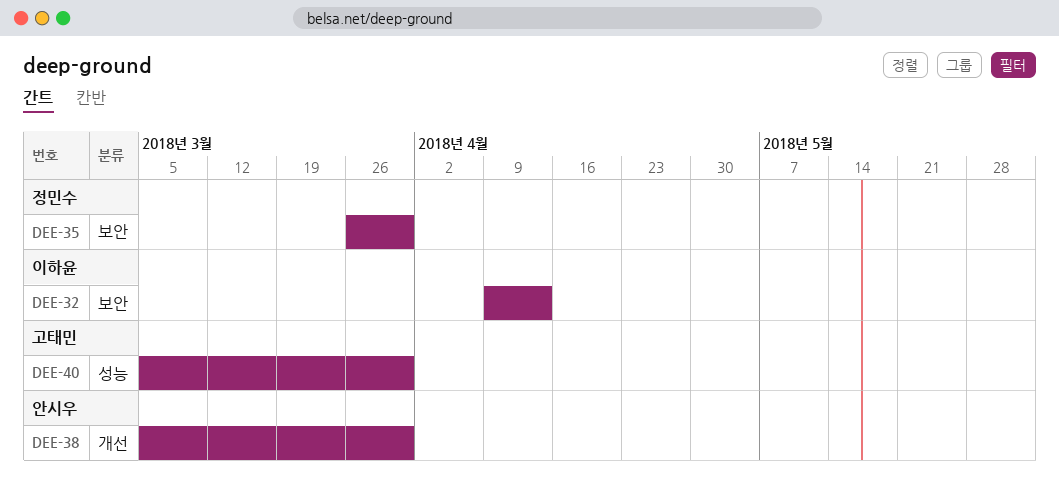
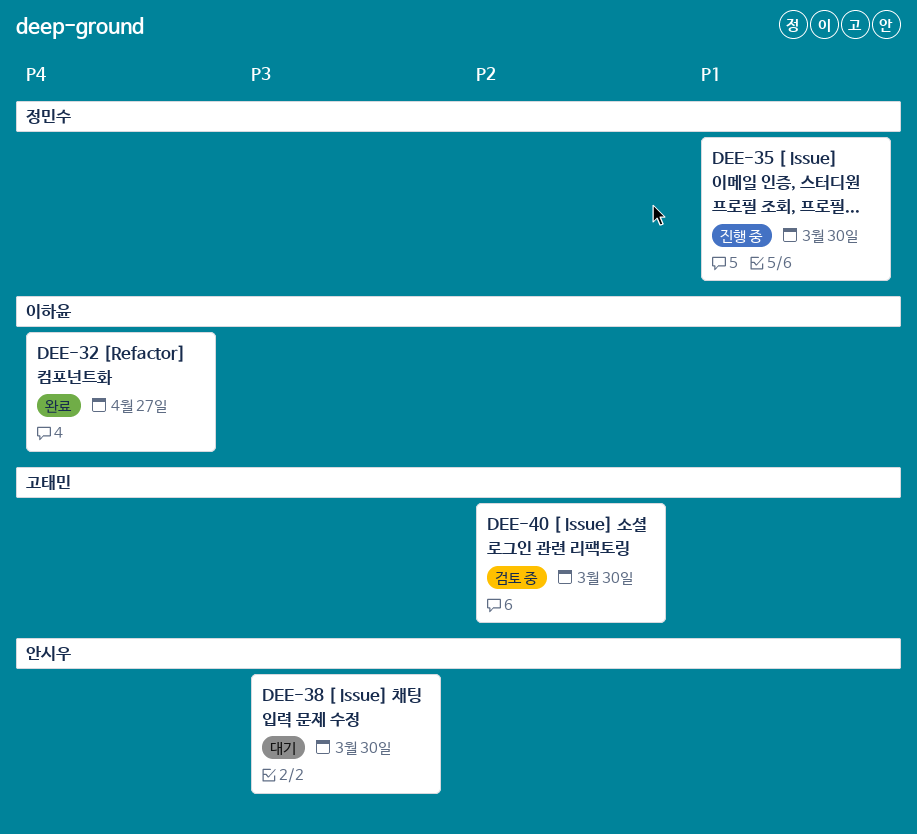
DEE-32, due: Apr 13 -> Apr 27

